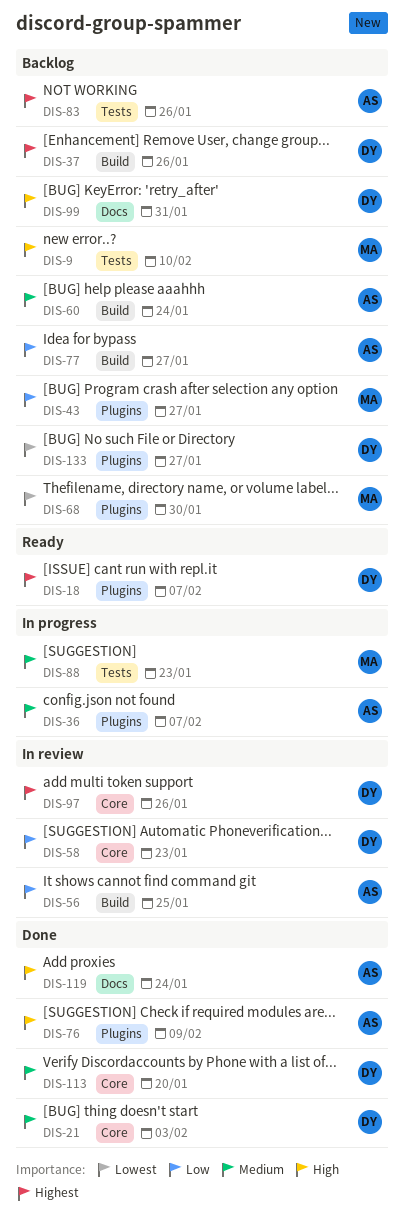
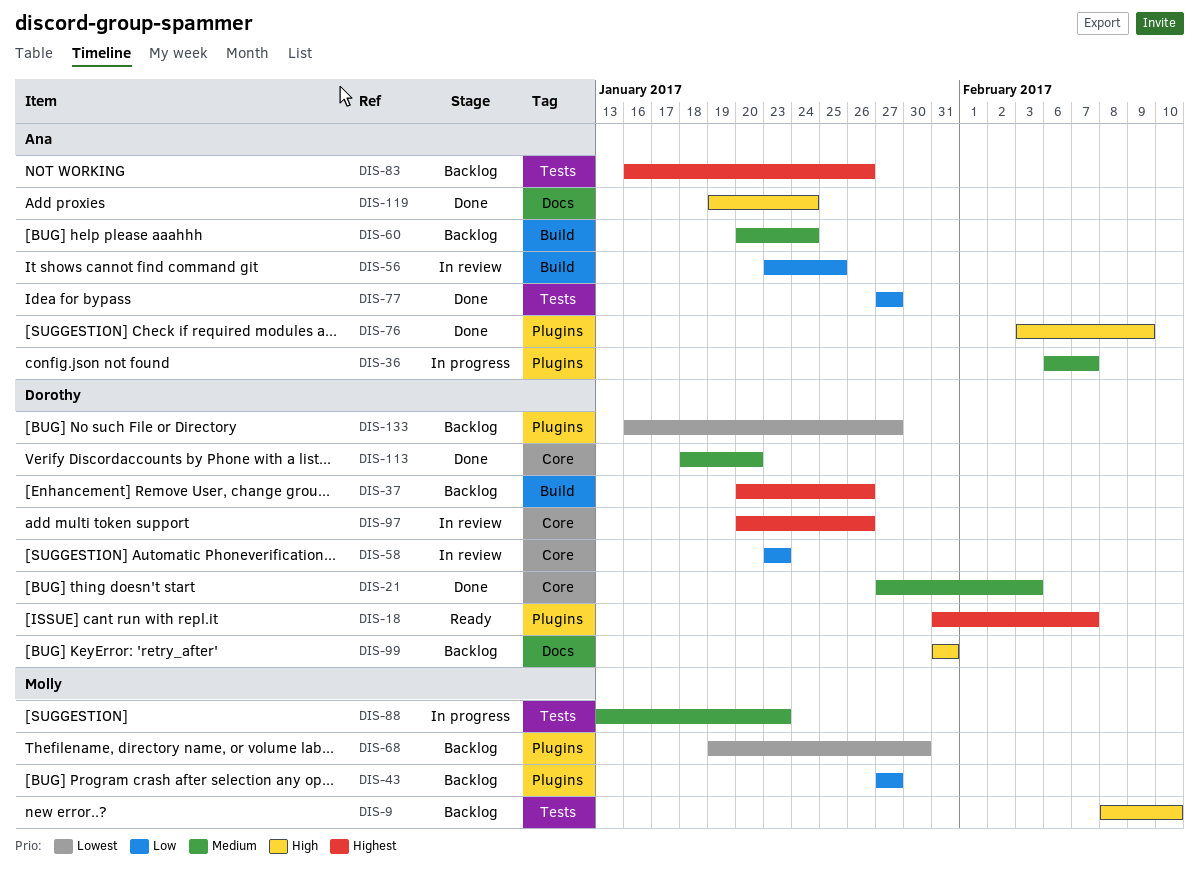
DIS-77, status: Backlog -> Done
DIS-77, label: Build -> Tests

